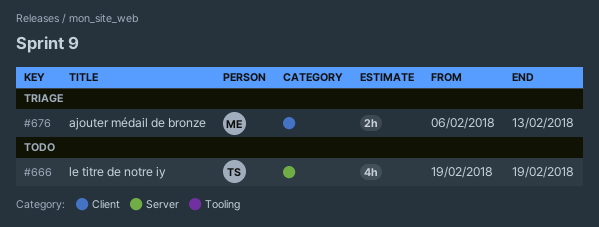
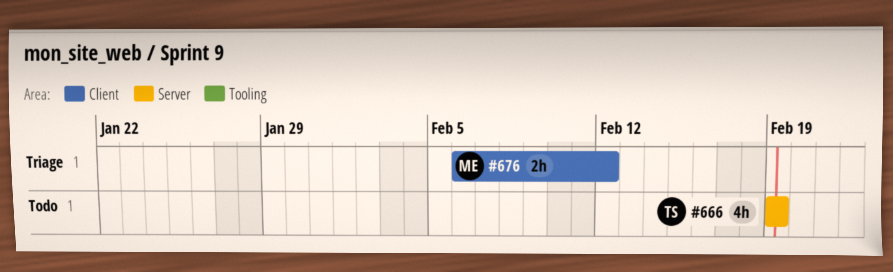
#676, due: Feb 13 -> Feb 12

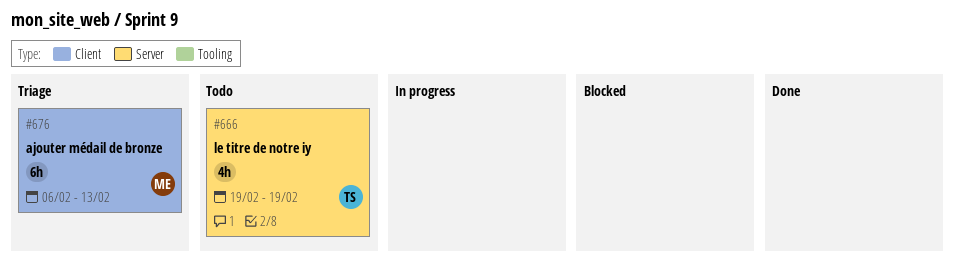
#676, estimate: 2h -> 6h
#676, due: Feb 12 -> Feb 13

